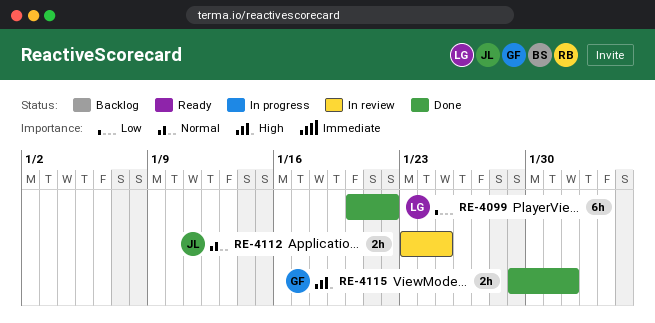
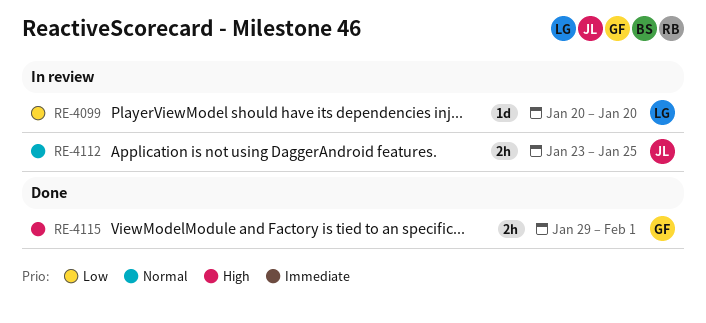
RE-4099, status: Done -> In review
RE-4099, estimate: 6h -> 1d
RE-4099, due: Jan 22 -> Jan 20

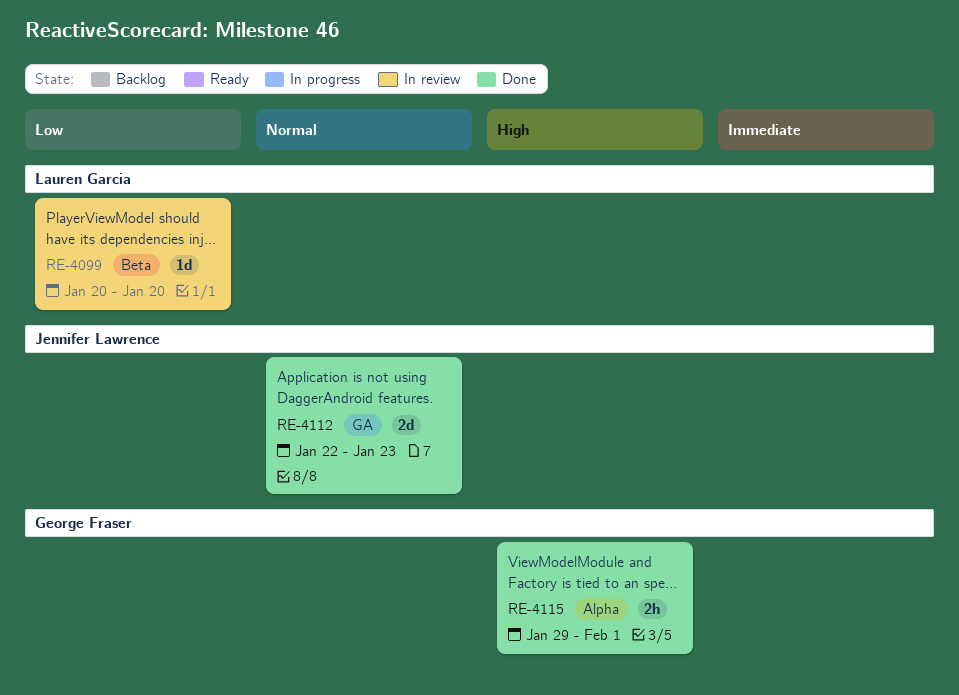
RE-4112, status: In review -> Done
RE-4112, estimate: 2h -> 2d
RE-4112, start: Jan 23 -> Jan 22
RE-4112, due: Jan 25 -> Jan 23

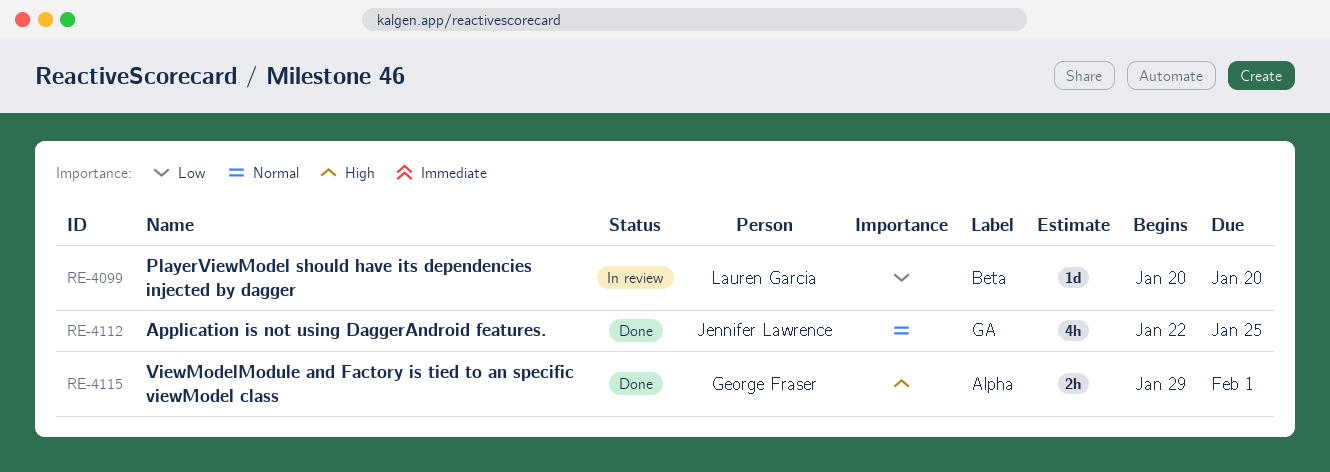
RE-4112, estimate: 2d -> 4h
RE-4112, due: Jan 23 -> Jan 25

